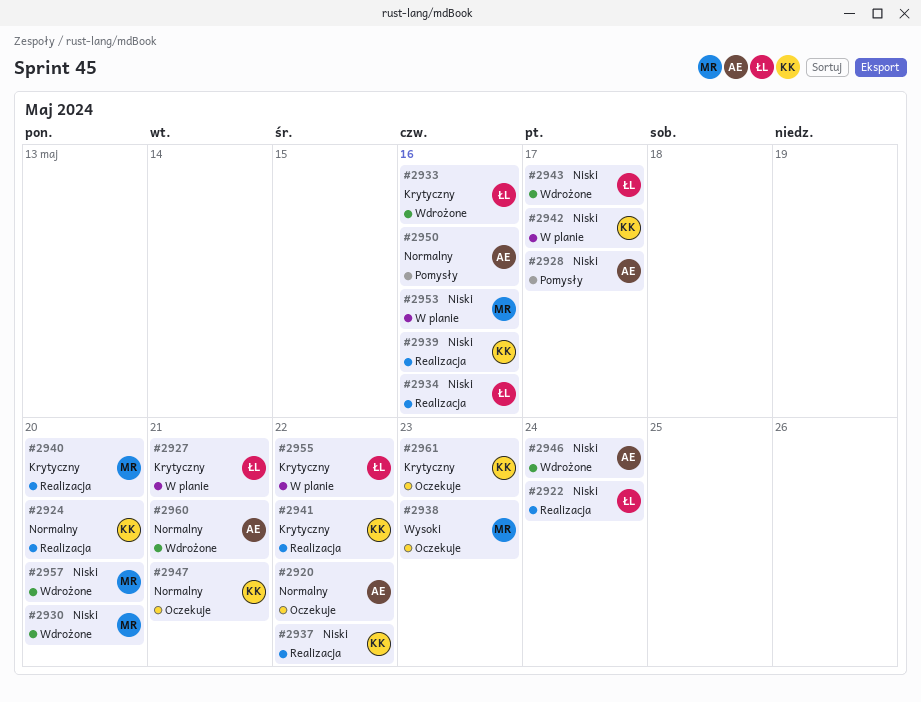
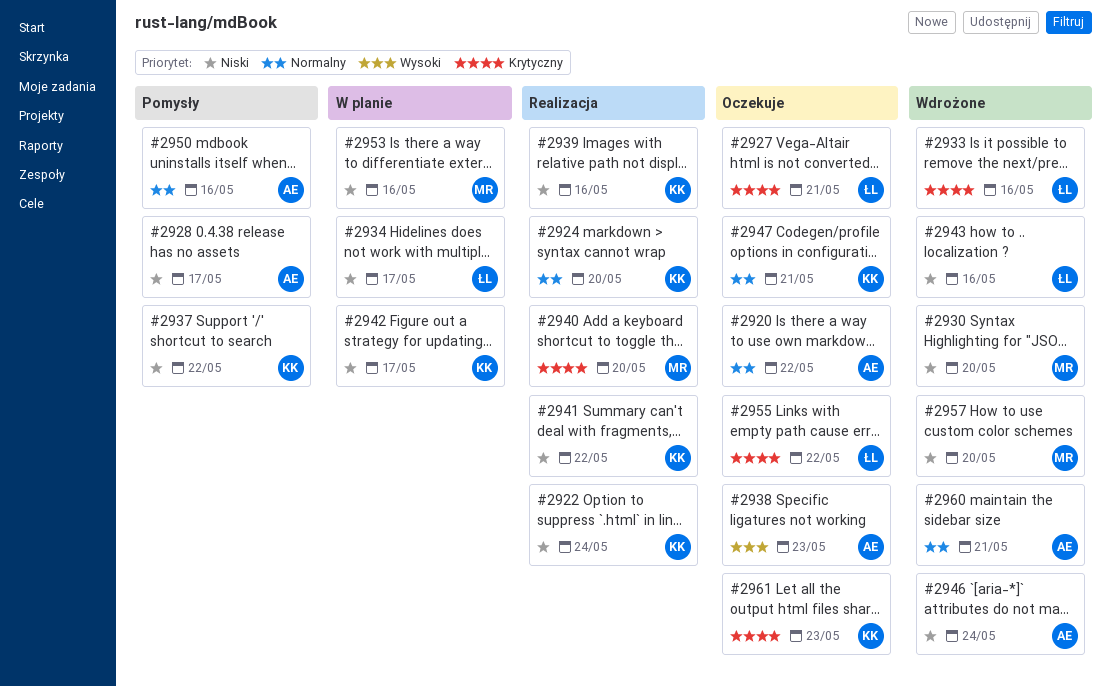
#2922, owner: ŁL -> KK
#2927, status: W planie -> Oczekuje
#2934, status: Realizacja -> W planie
#2934, due: May 16 -> May 17
#2937, status: Realizacja -> Pomysły
#2938, owner: MR -> AE
#2941, priority: Krytyczny -> Niski
#2943, due: May 17 -> May 16
#2955, status: W planie -> Oczekuje

